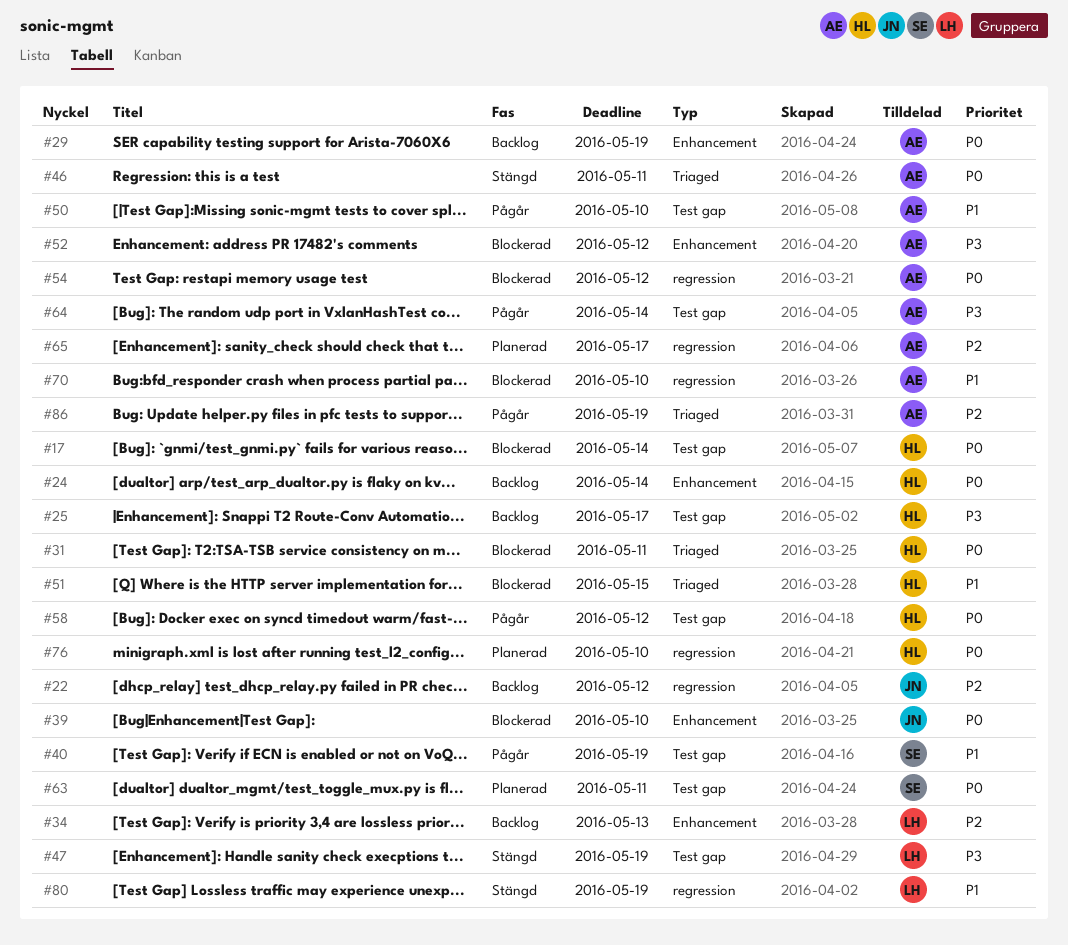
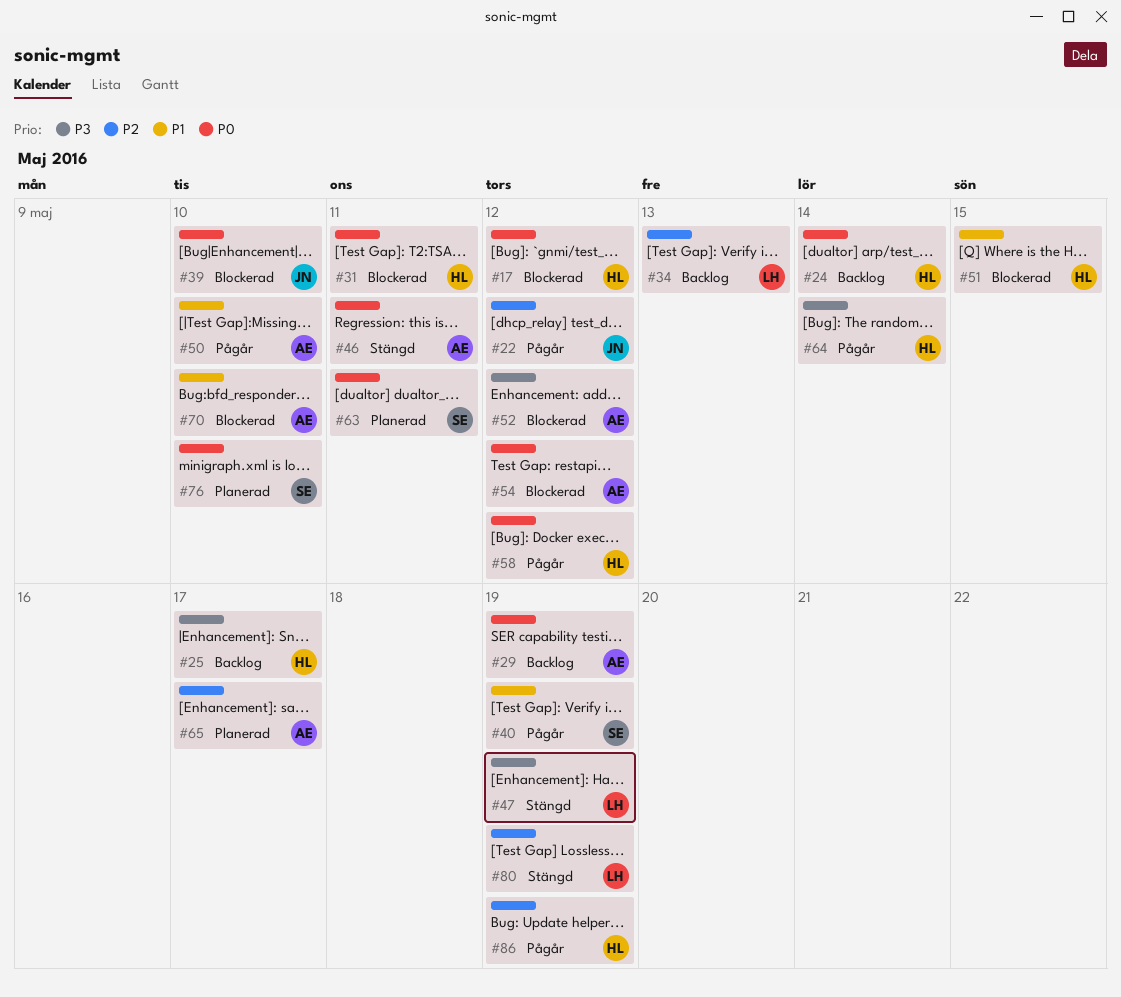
#17, due: May 14 -> May 12
#22, status: Backlog -> Pågår
#64, owner: AE -> HL
#76, owner: HL -> SE
#80, priority: P1 -> P2
#86, owner: AE -> HL

